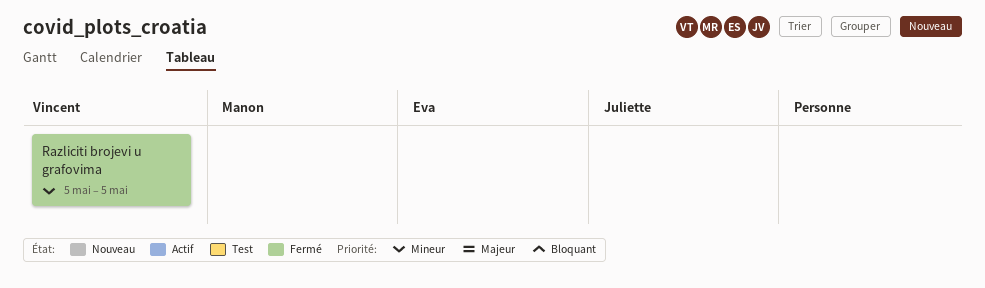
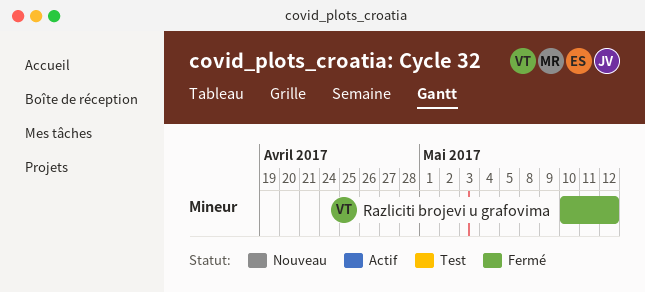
Razliciti brojevi u grafovima, start: May 5 -> May 10
Razliciti brojevi u grafovima, due: May 5 -> May 12

